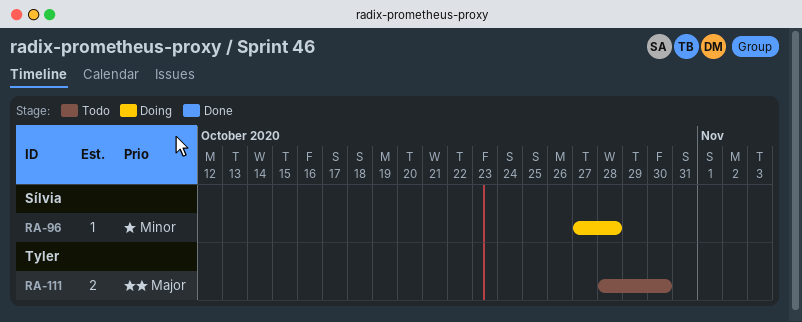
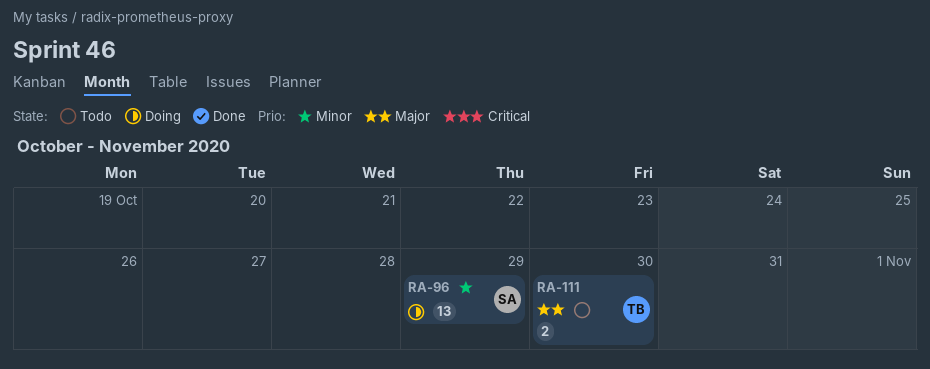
RA-96, estimate: 1 -> 13
RA-96, due: Oct 28 -> Oct 29

